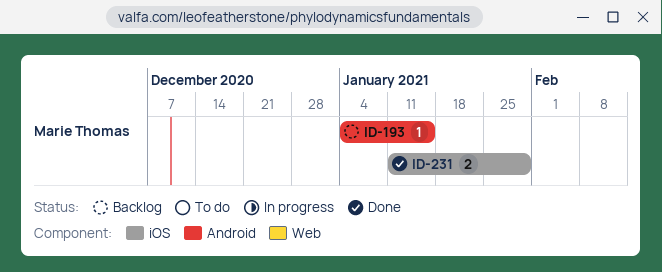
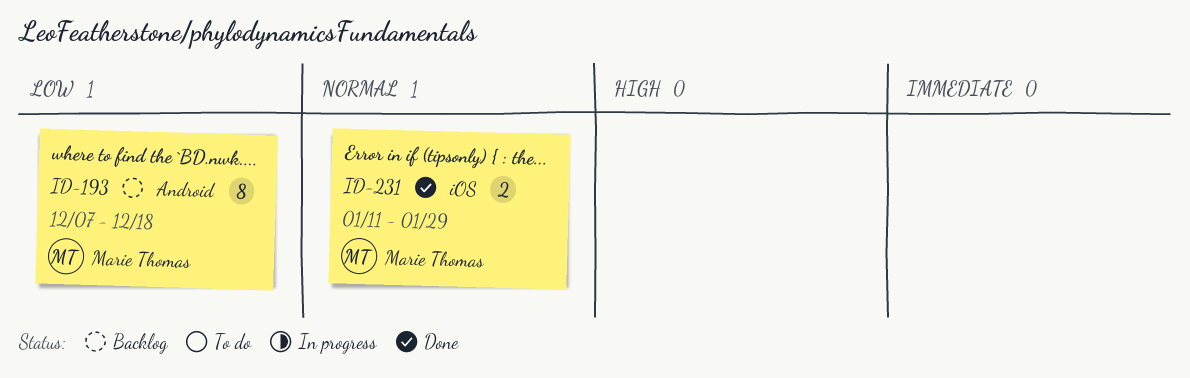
ID-193, estimate: 1 -> 8
ID-193, start: Jan 4 -> Dec 7
ID-193, due: Jan 15 -> Dec 18

